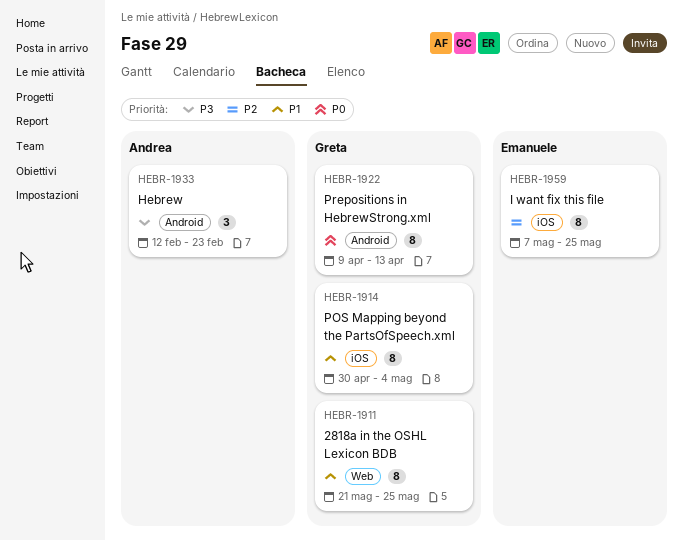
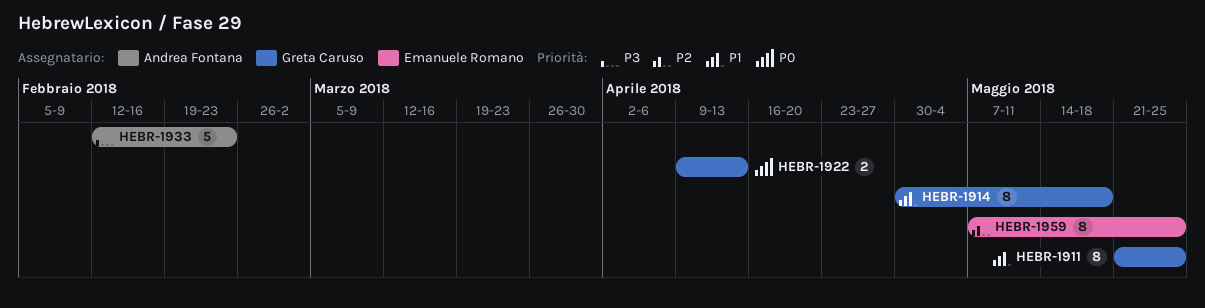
HEBR-1914, due: May 4 -> May 18
HEBR-1922, estimate: 8 -> 2
HEBR-1933, estimate: 3 -> 5

